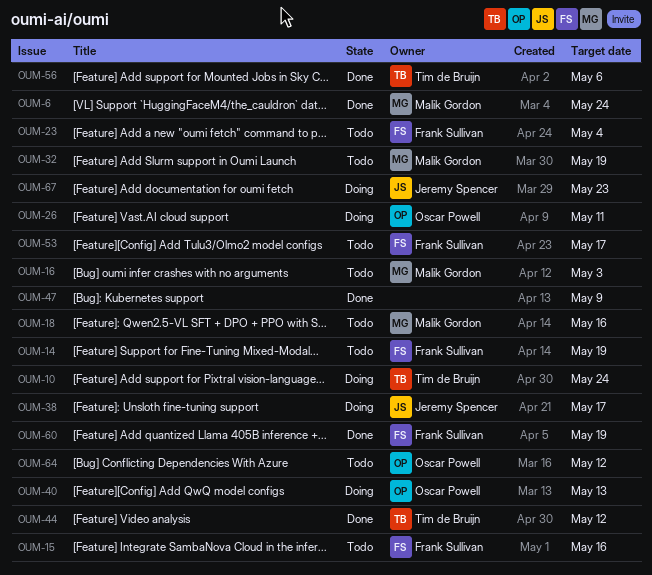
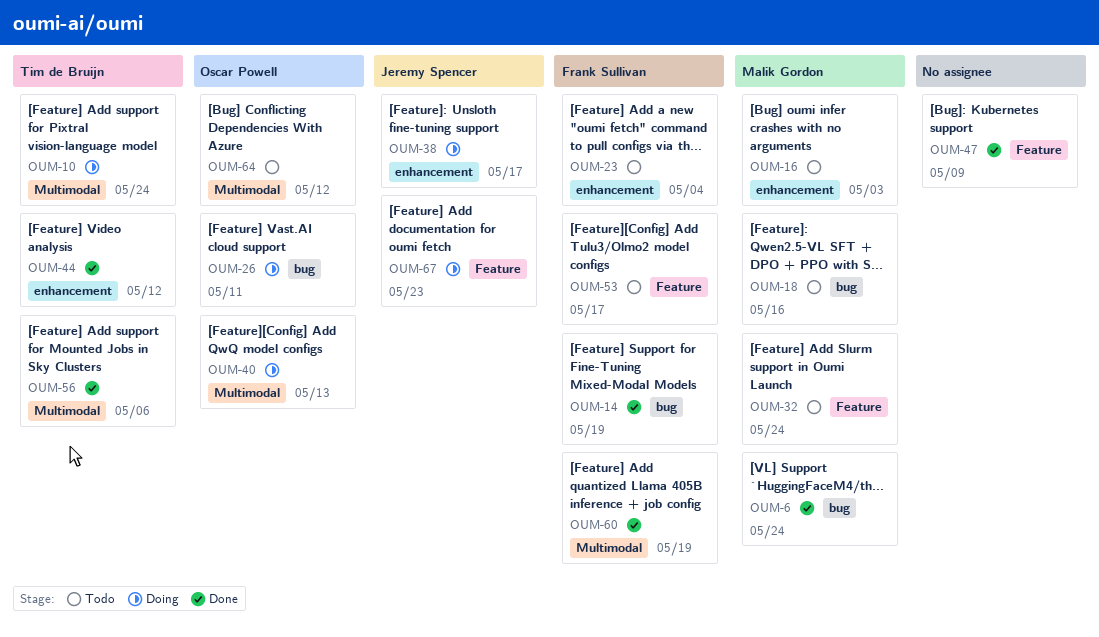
OUM-14, status: Todo -> Done
OUM-15: present -> none
OUM-32, due: May 19 -> May 24

